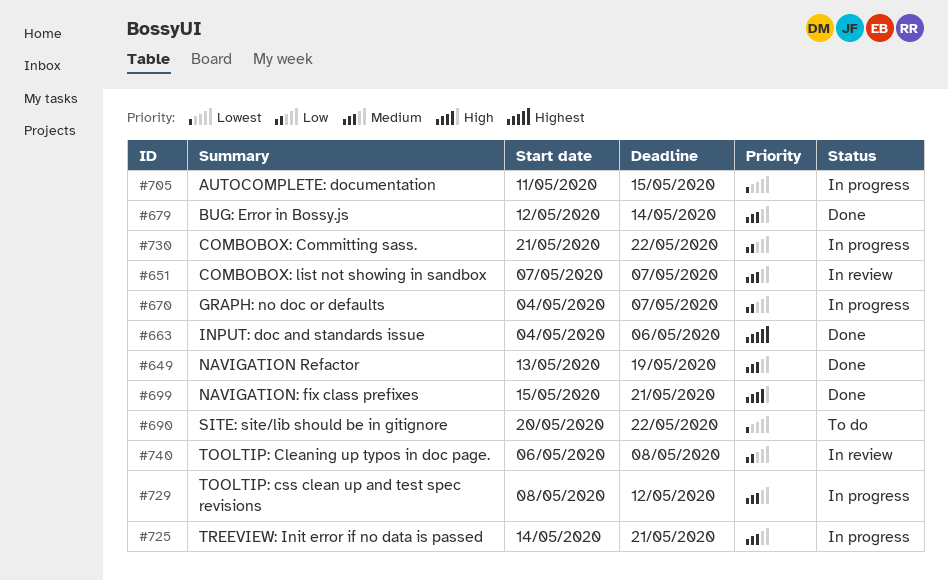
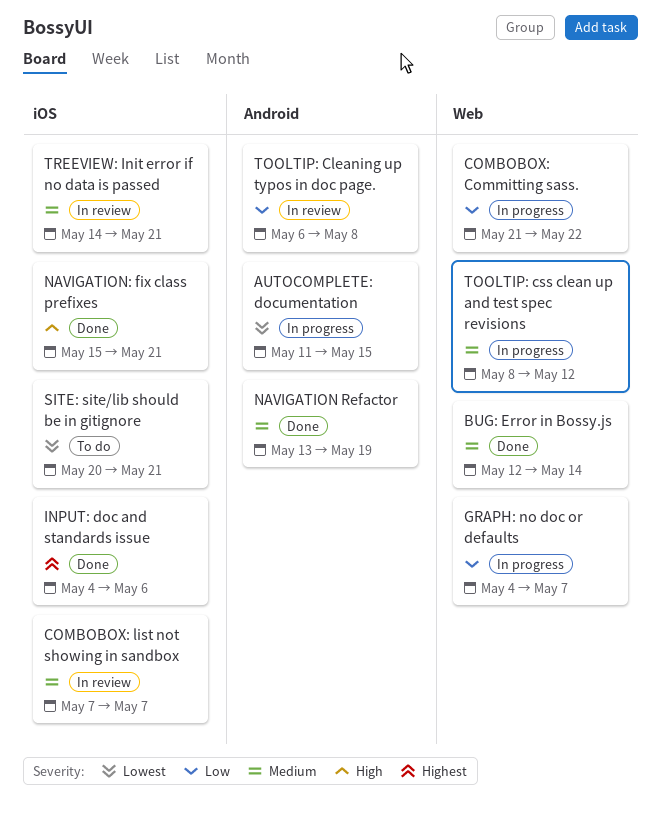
SITE: site/lib should be in gitignore, due: May 22 -> May 21
TREEVIEW: Init error if no data is passed, status: In progress -> In review

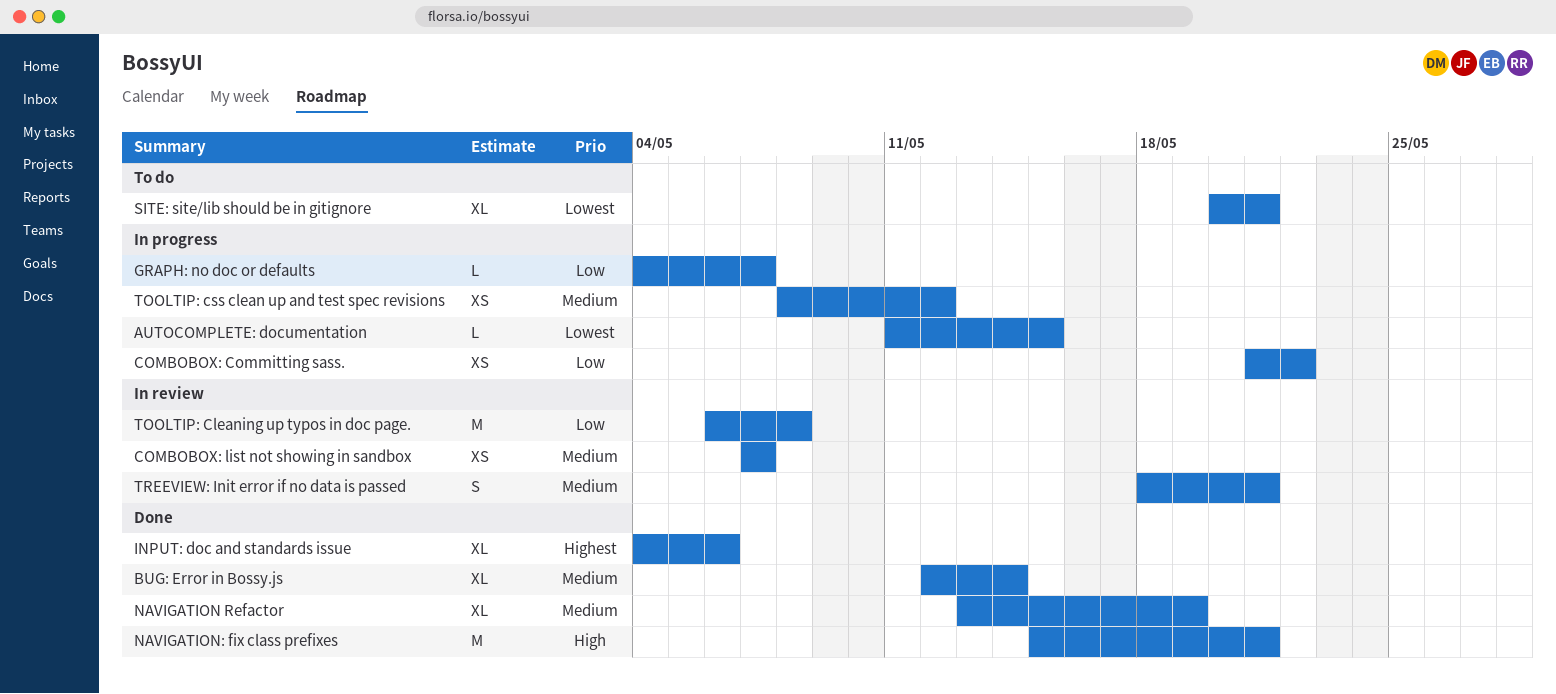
TREEVIEW: Init error if no data is passed, start: May 14 -> May 18

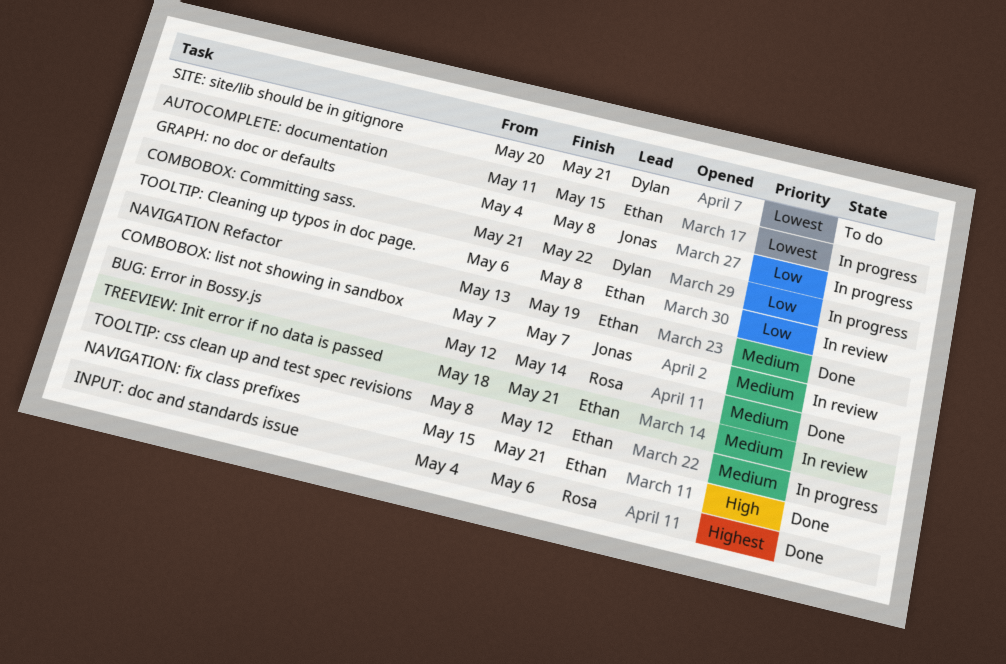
GRAPH: no doc or defaults, due: May 7 -> May 8

